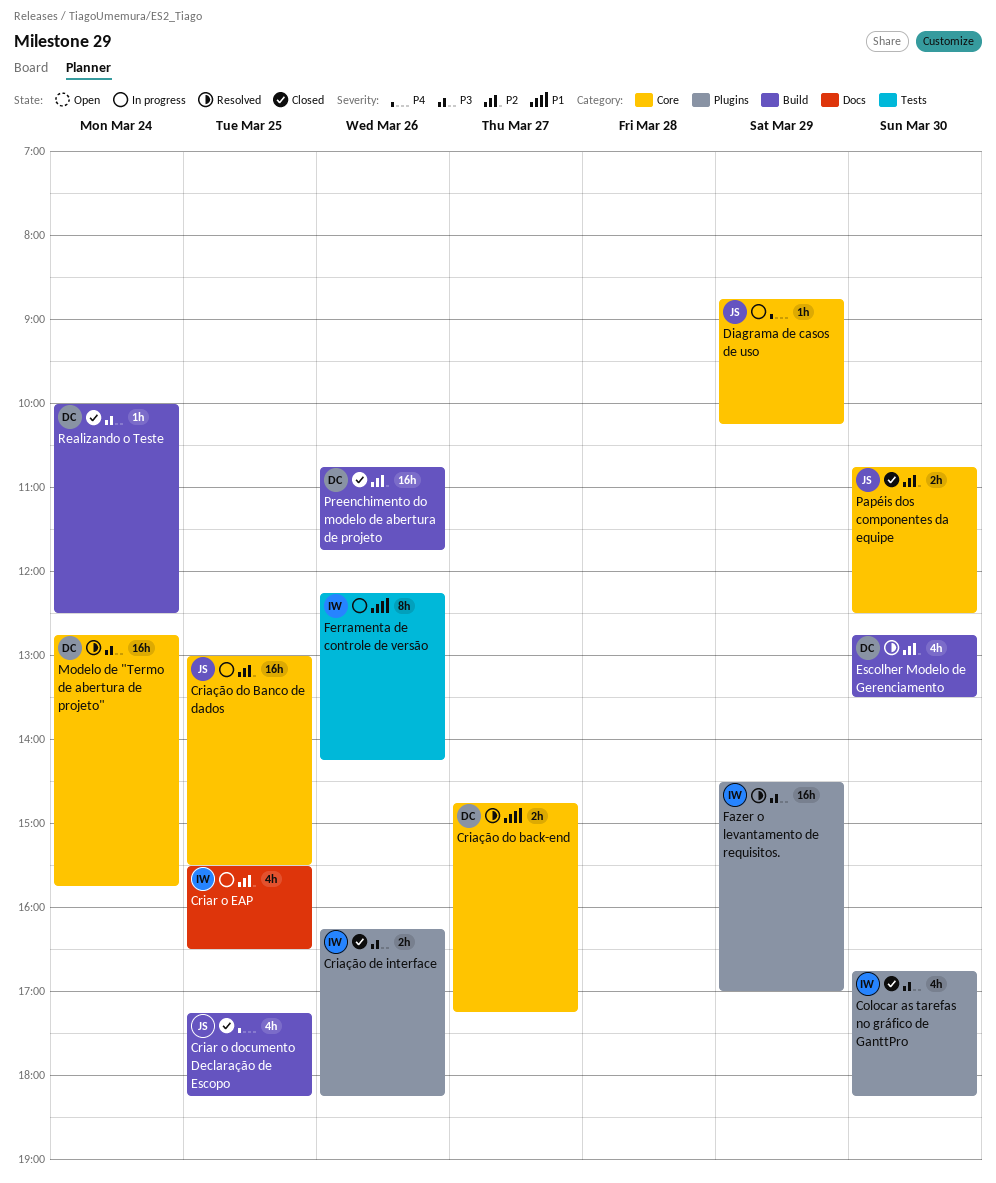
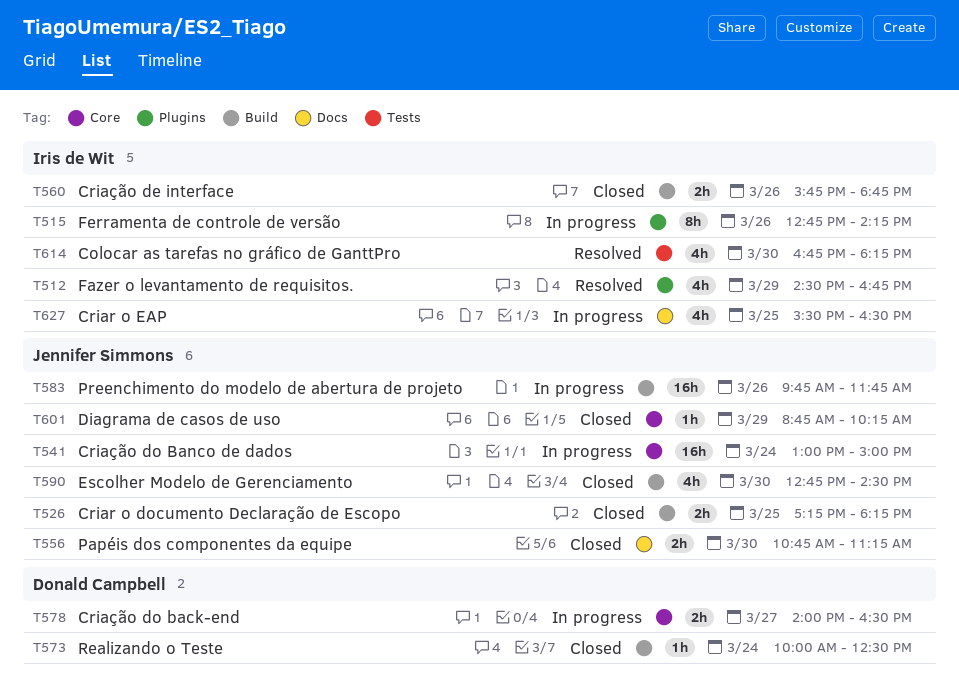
Colocar as tarefas no gráfico de GanttPro, status: Closed -> Resolved
Colocar as tarefas no gráfico de GanttPro, label: Plugins -> Tests
Criar o documento Declaração de Escopo, estimate: 4h -> 2h
Criação de interface, label: Plugins -> Build
Criação de interface, begins: 16:15 -> 15:45
Criação de interface, ends: 18:15 -> 18:45
Criação do back-end, status: Resolved -> In progress
Criação do back-end, begins: 14:45 -> 14:00
Criação do back-end, ends: 17:15 -> 16:30
Criação do Banco de dados, day: Mar 25 -> Mar 24
Criação do Banco de dados, ends: 15:30 -> 15:00
Diagrama de casos de uso, status: In progress -> Closed
Escolher Modelo de Gerenciamento, status: Resolved -> Closed
Escolher Modelo de Gerenciamento, owner: Donald Campbell -> Jennifer Simmons
Escolher Modelo de Gerenciamento, ends: 13:30 -> 14:30
Fazer o levantamento de requisitos., estimate: 16h -> 4h
Fazer o levantamento de requisitos., ends: 17:00 -> 16:45
Ferramenta de controle de versão, label: Tests -> Plugins
Ferramenta de controle de versão, begins: 12:15 -> 12:45
Modelo de "Termo de abertura de projeto": present -> none
Papéis dos componentes da equipe, label: Core -> Docs
Papéis dos componentes da equipe, ends: 12:30 -> 11:15
Preenchimento do modelo de abertura de projeto, status: Closed -> In progress
Preenchimento do modelo de abertura de projeto, owner: Donald Campbell -> Jennifer Simmons
Preenchimento do modelo de abertura de projeto, begins: 10:45 -> 09:45

